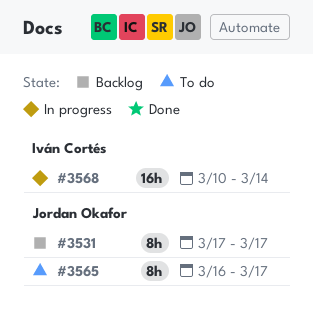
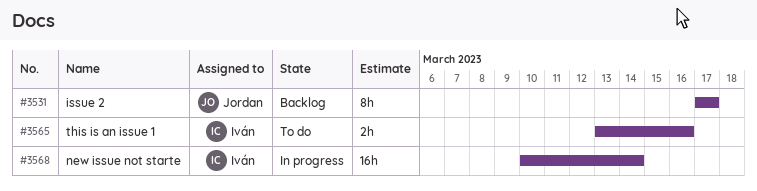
#3565, owner: Jordan Okafor -> Iván Cortés
#3565, estimate: 8h -> 2h
#3565, start: Mar 16 -> Mar 13
#3565, due: Mar 17 -> Mar 16

